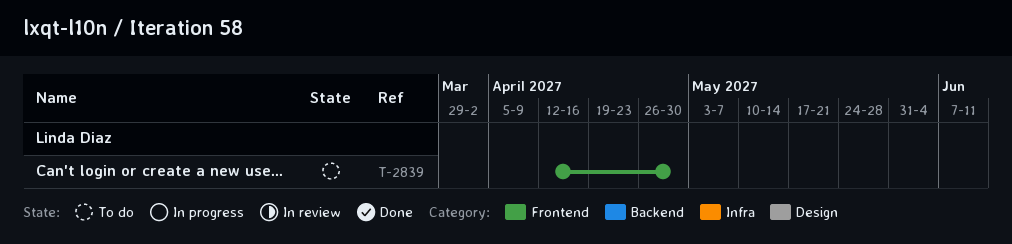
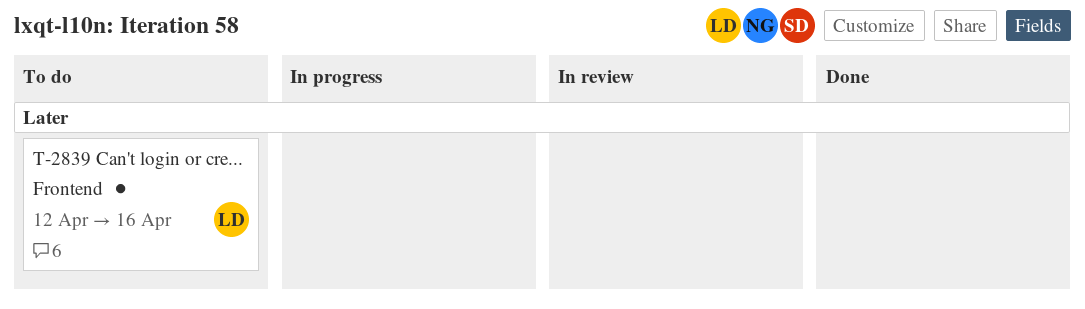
T-2839, due: Apr 30 -> Apr 16

